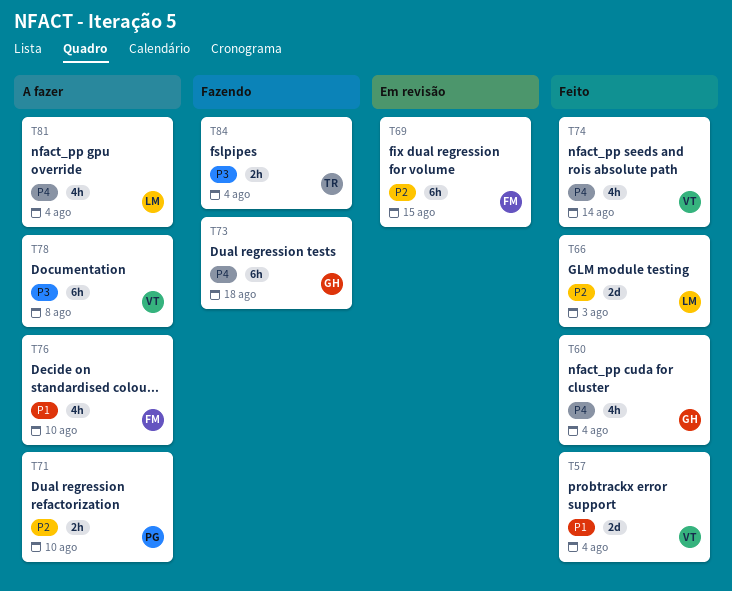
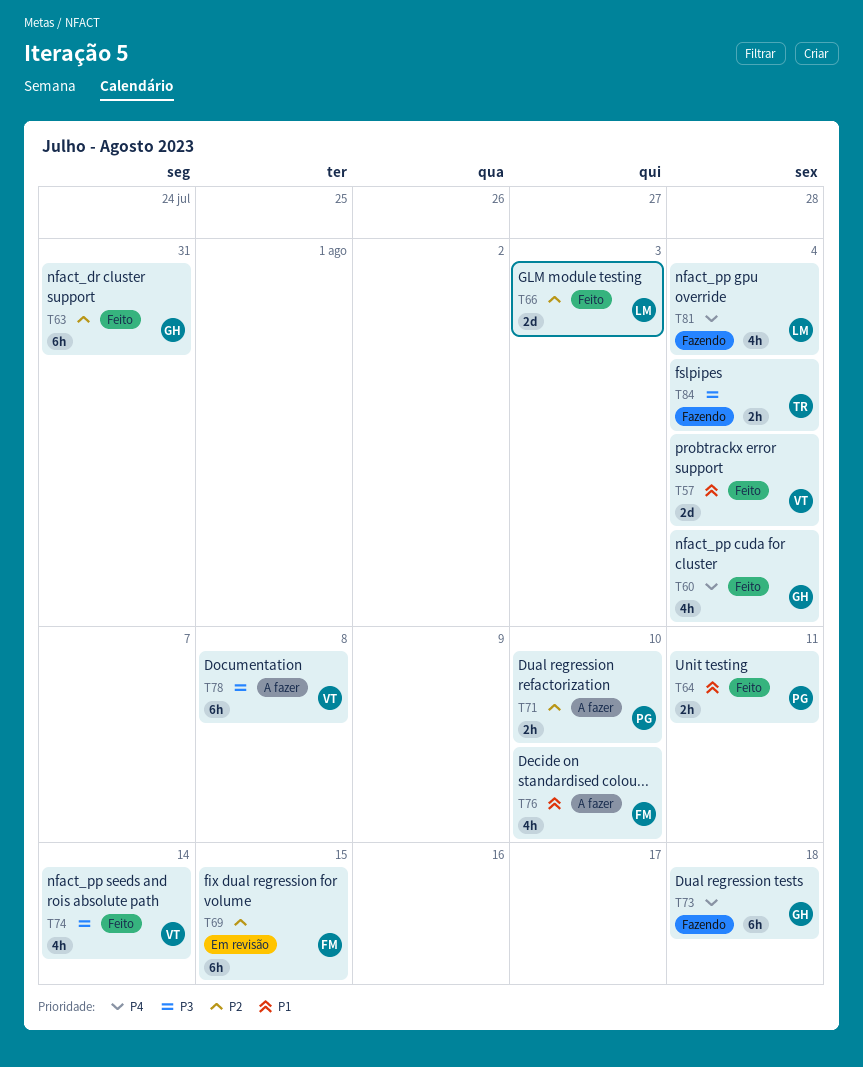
T63: none -> present
T64: none -> present
T74, priority: P4 -> P3
T81, status: A fazer -> Fazendo

